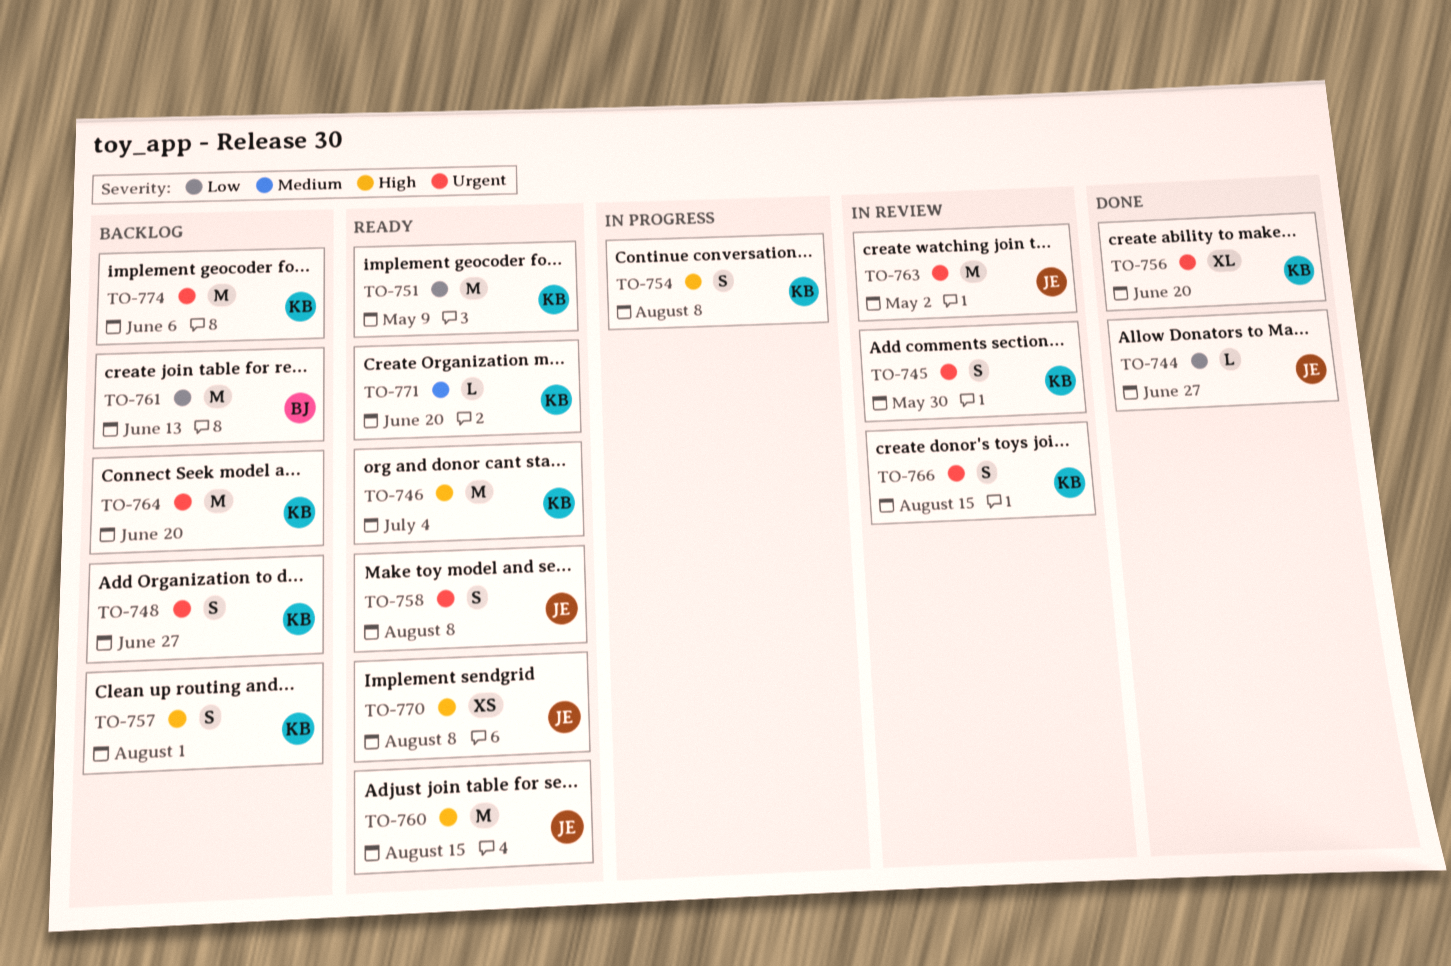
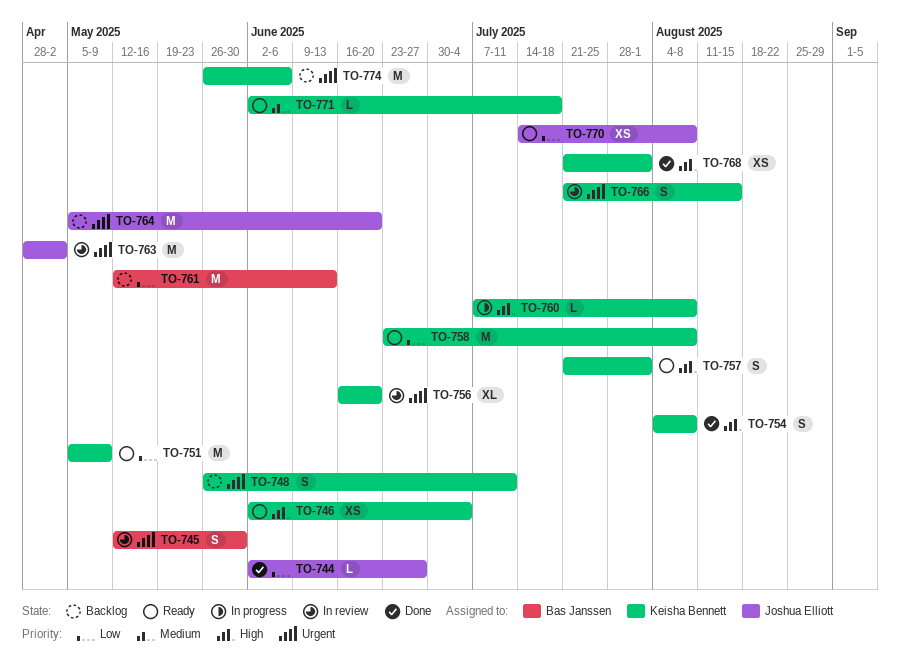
TO-745, owner: Keisha Bennett -> Bas Janssen
TO-746, estimate: M -> XS
TO-748, due: Jun 27 -> Jul 11
TO-754, status: In progress -> Done
TO-756, status: Done -> In review
TO-757, status: Backlog -> Ready
TO-758, owner: Joshua Elliott -> Keisha Bennett
TO-758, priority: Urgent -> Low
TO-758, estimate: S -> M
TO-760, status: Ready -> In progress
TO-760, owner: Joshua Elliott -> Keisha Bennett
TO-760, estimate: M -> L
TO-760, due: Aug 15 -> Aug 8
TO-764, owner: Keisha Bennett -> Joshua Elliott
TO-768: none -> present
TO-770, priority: High -> Low
TO-771, due: Jun 20 -> Jul 18

